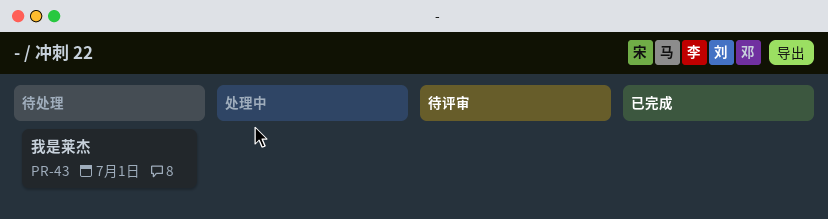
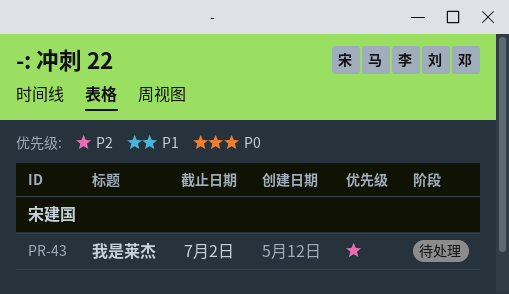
PR-43, due: Jul 1 -> Jul 2

